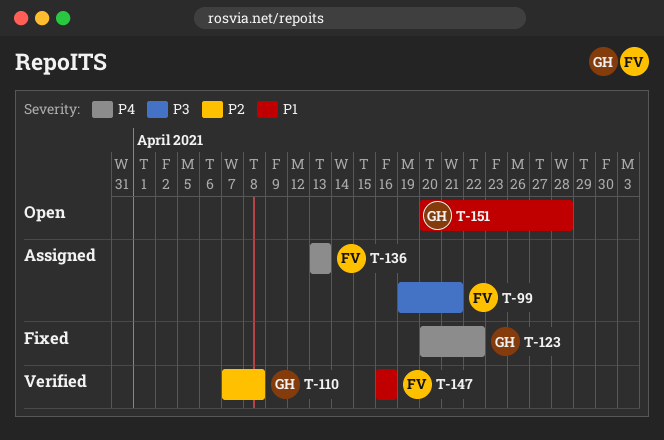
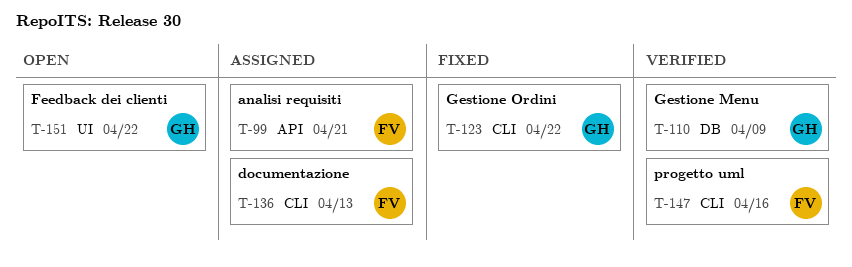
T-110, due: Apr 8 -> Apr 9
T-151, due: Apr 28 -> Apr 22

